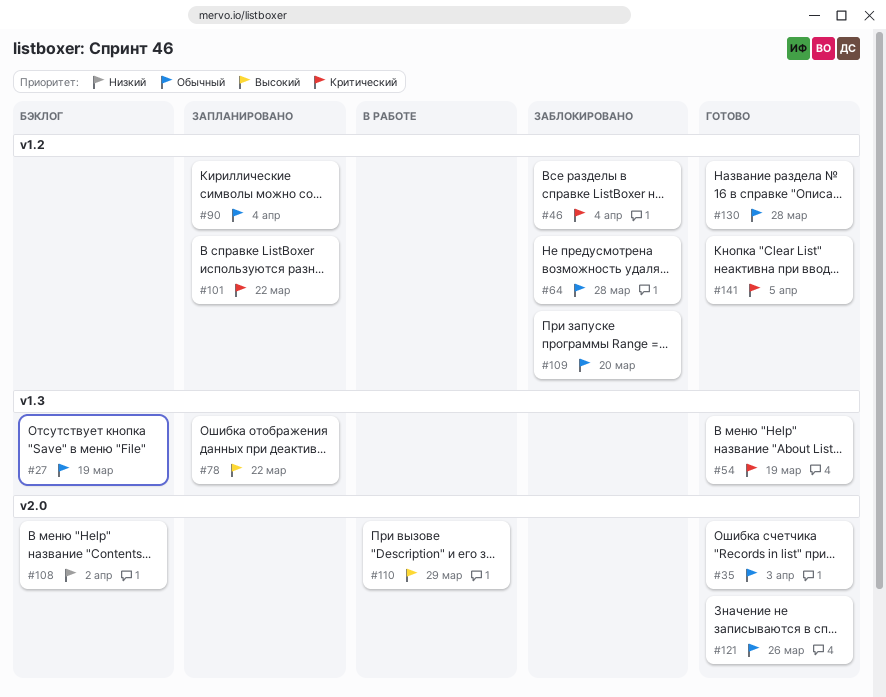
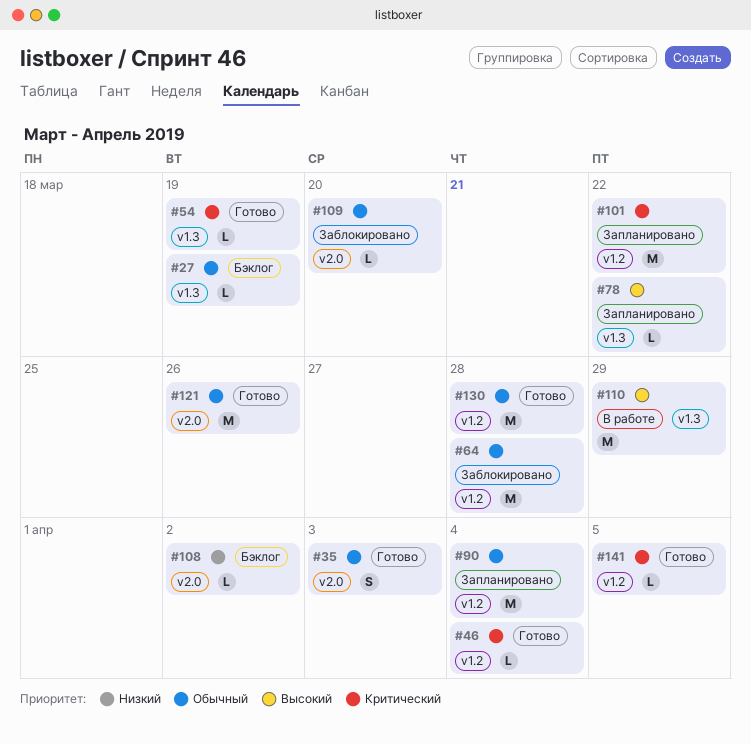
#46, status: Заблокировано -> Готово
#109, label: v1.2 -> v2.0
#110, label: v2.0 -> v1.3

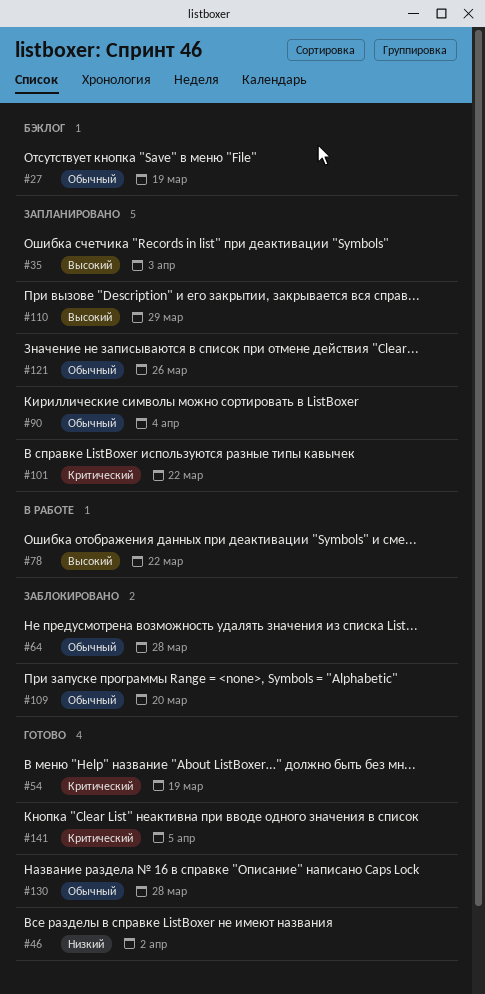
#35, status: Готово -> Запланировано
#35, priority: Обычный -> Высокий
#46, priority: Критический -> Низкий
#46, due: Apr 4 -> Apr 2
#78, status: Запланировано -> В работе
#108: present -> none
#110, status: В работе -> Запланировано
#121, status: Готово -> Запланировано

